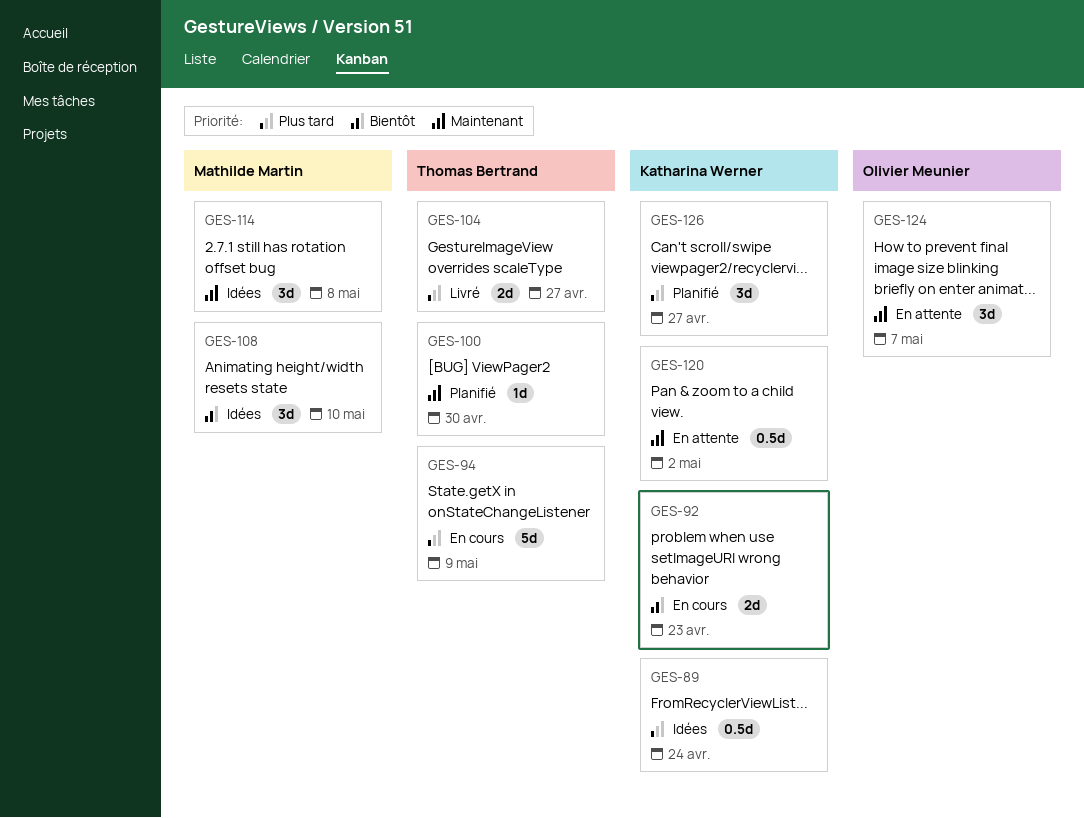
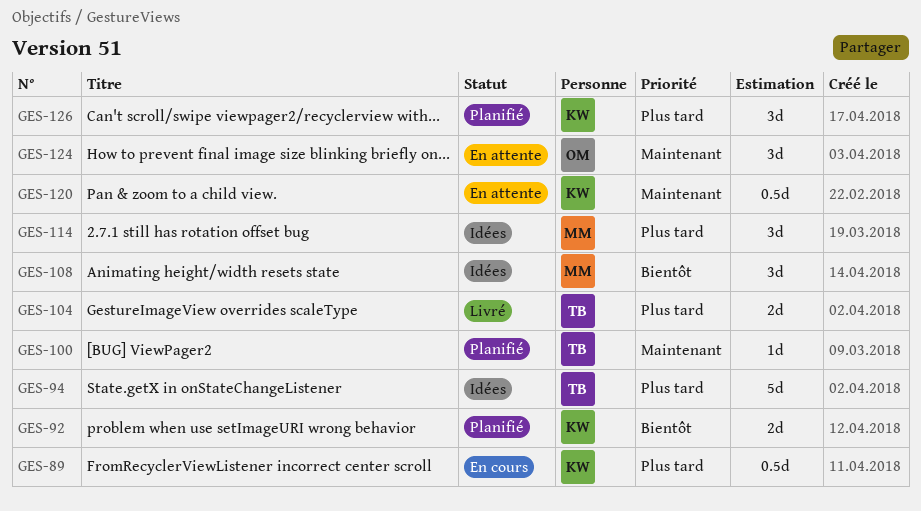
GES-89, status: Idées -> En cours
GES-92, status: En cours -> Planifié
GES-94, status: En cours -> Idées
GES-114, priority: Maintenant -> Plus tard

